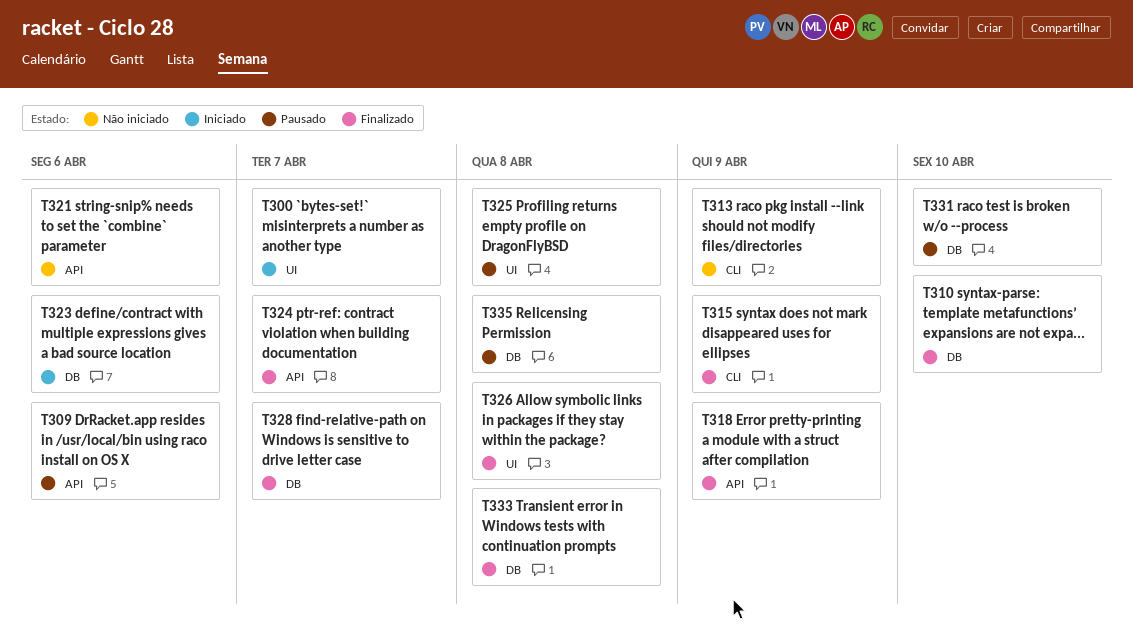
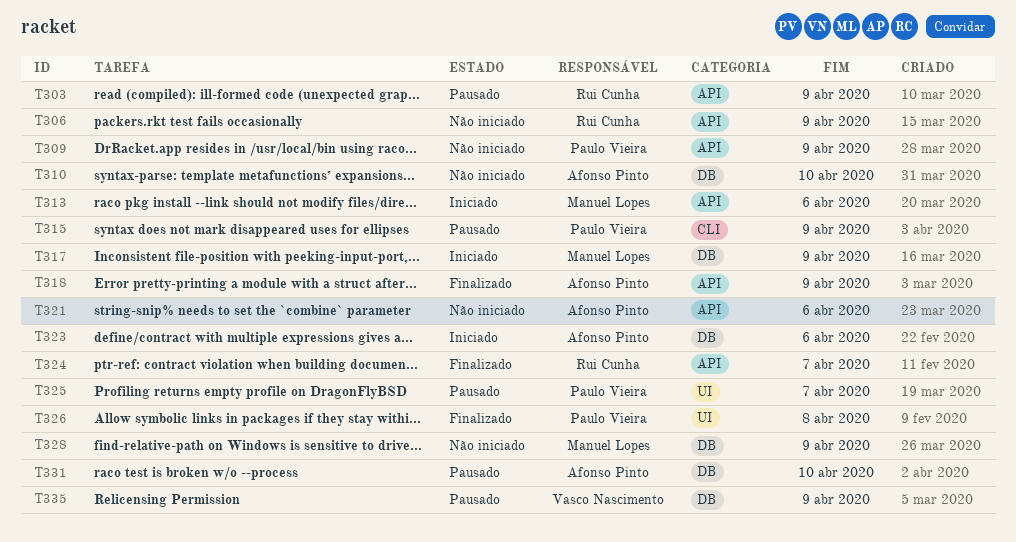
T300: present -> none
T303: none -> present
T306: none -> present
T309, status: Pausado -> Não iniciado
T309, due: Apr 6 -> Apr 9
T310, status: Finalizado -> Não iniciado
T313, status: Não iniciado -> Iniciado
T313, label: CLI -> API
T313, due: Apr 9 -> Apr 6
T315, status: Finalizado -> Pausado
T317: none -> present
T325, due: Apr 8 -> Apr 7
T328, status: Finalizado -> Não iniciado
T328, due: Apr 7 -> Apr 9
T333: present -> none
T335, due: Apr 8 -> Apr 9

